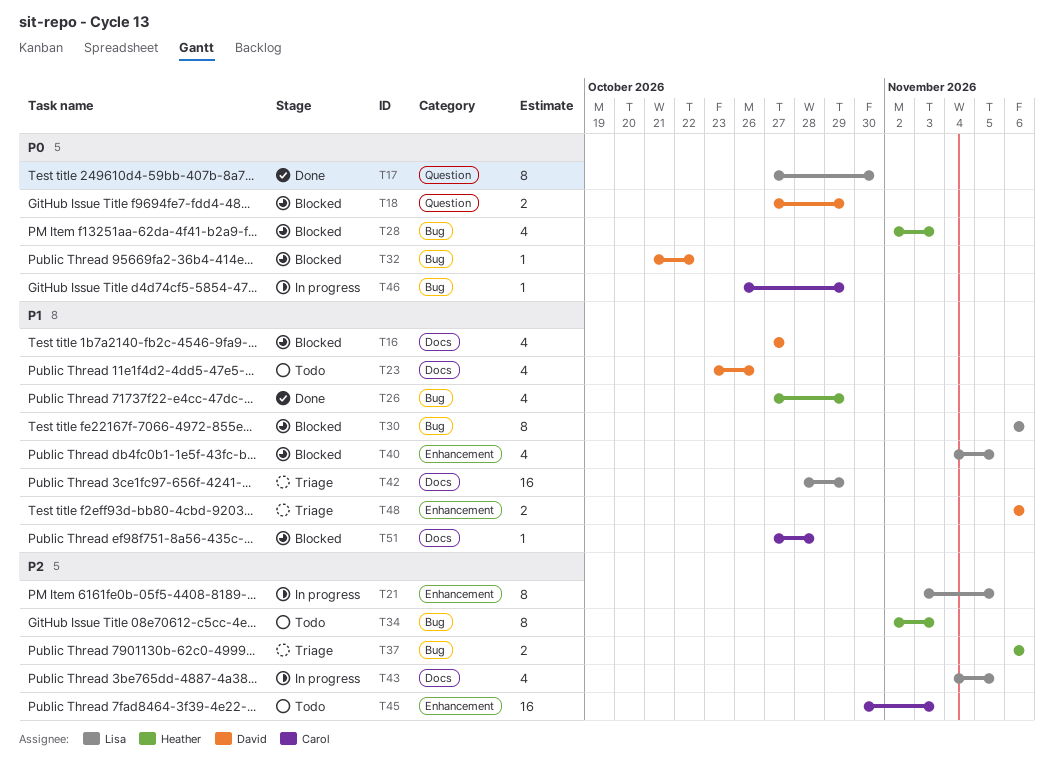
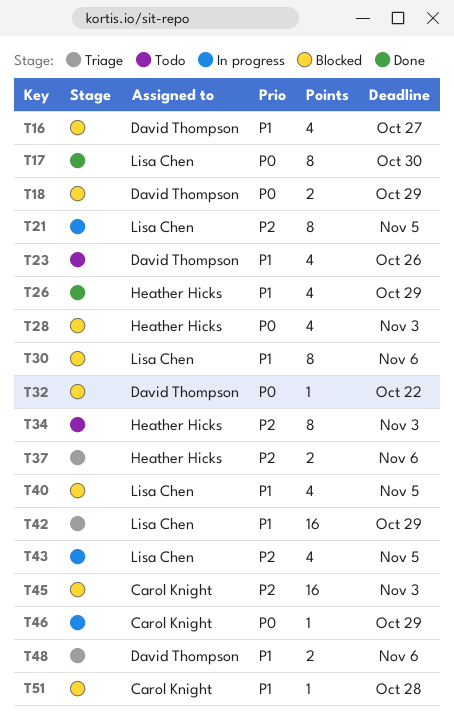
T45, status: Todo -> Blocked

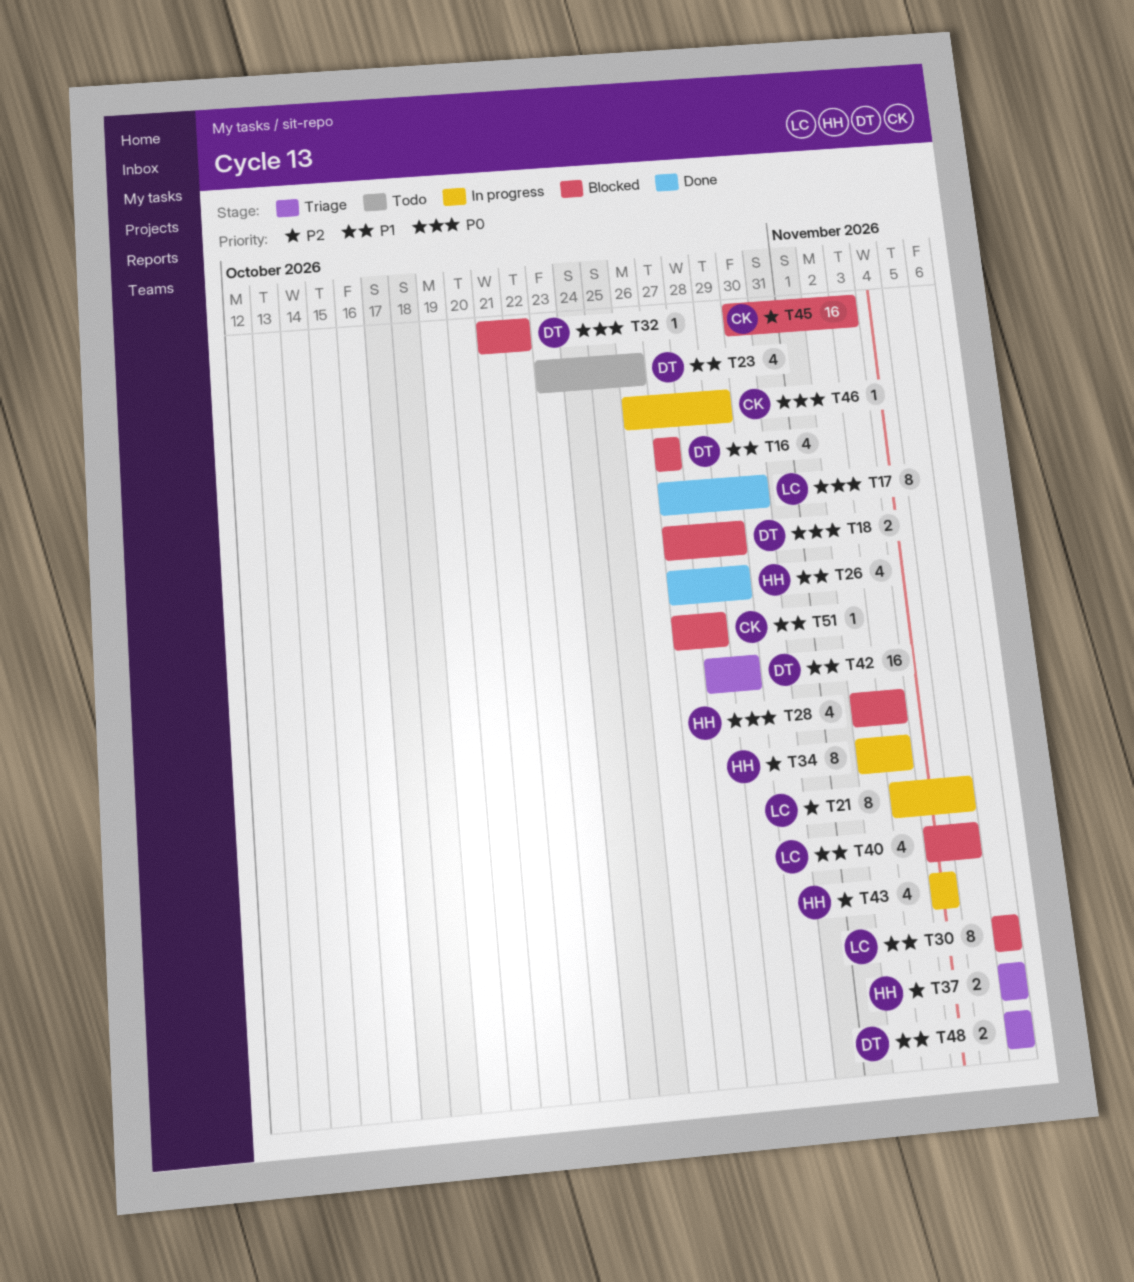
T34, status: Todo -> In progress
T42, owner: Lisa Chen -> David Thompson
T43, owner: Lisa Chen -> Heather Hicks
T43, due: Nov 5 -> Nov 4

